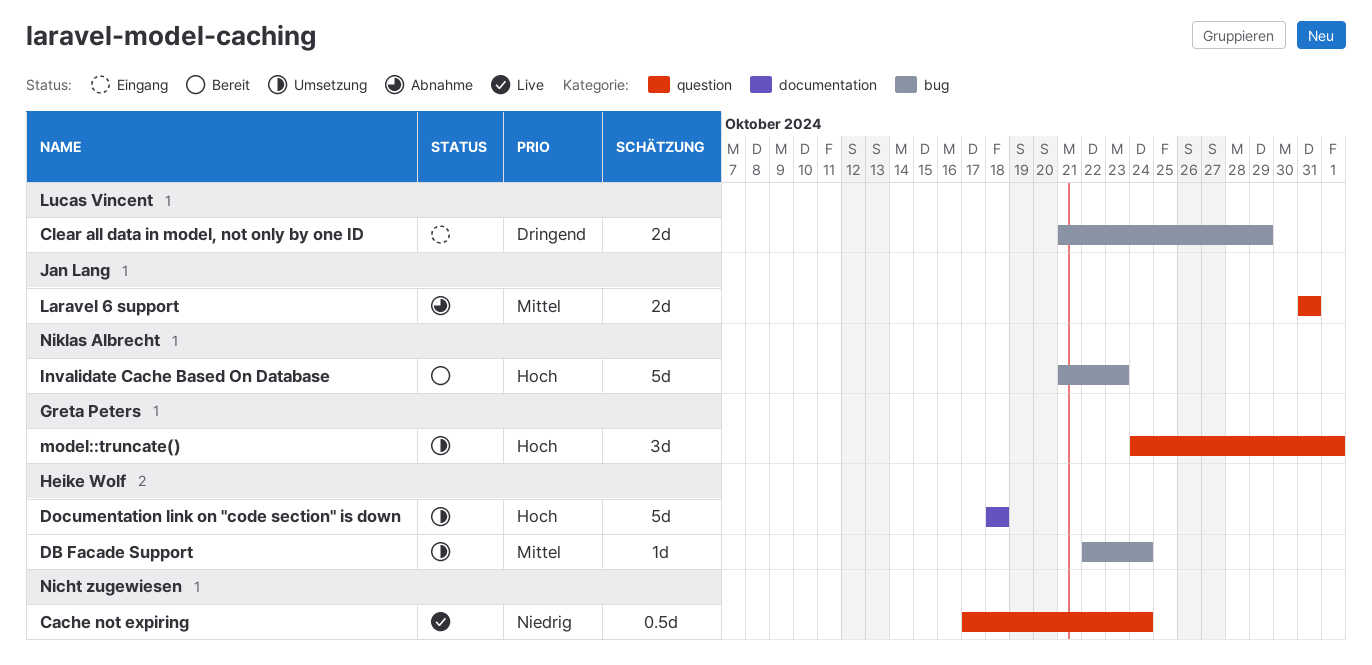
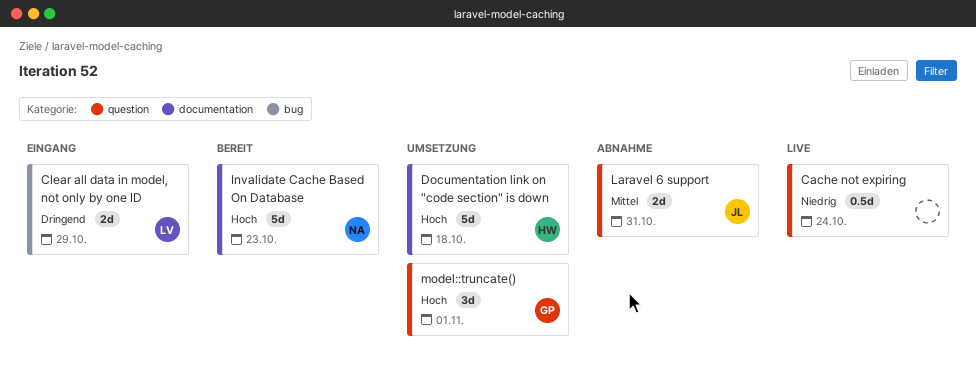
DB Facade Support: present -> none
Invalidate Cache Based On Database, label: bug -> documentation

